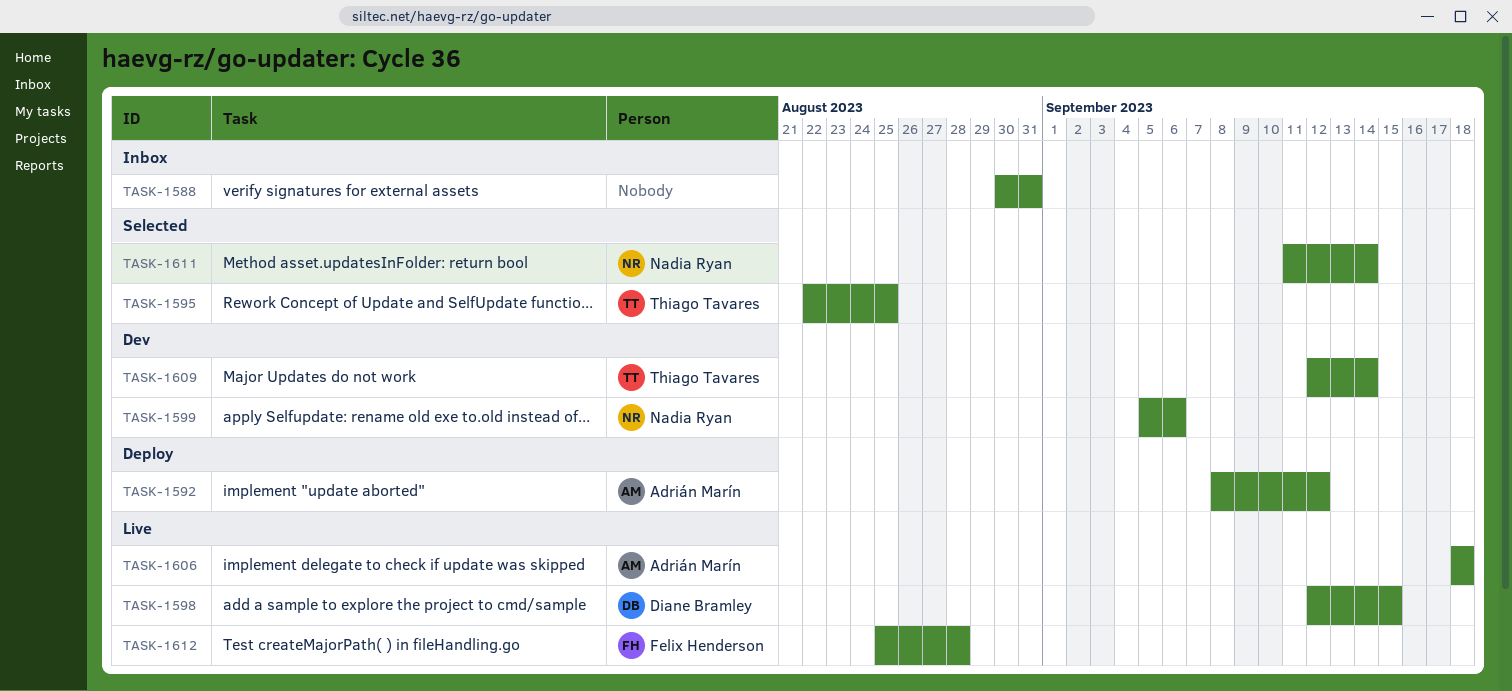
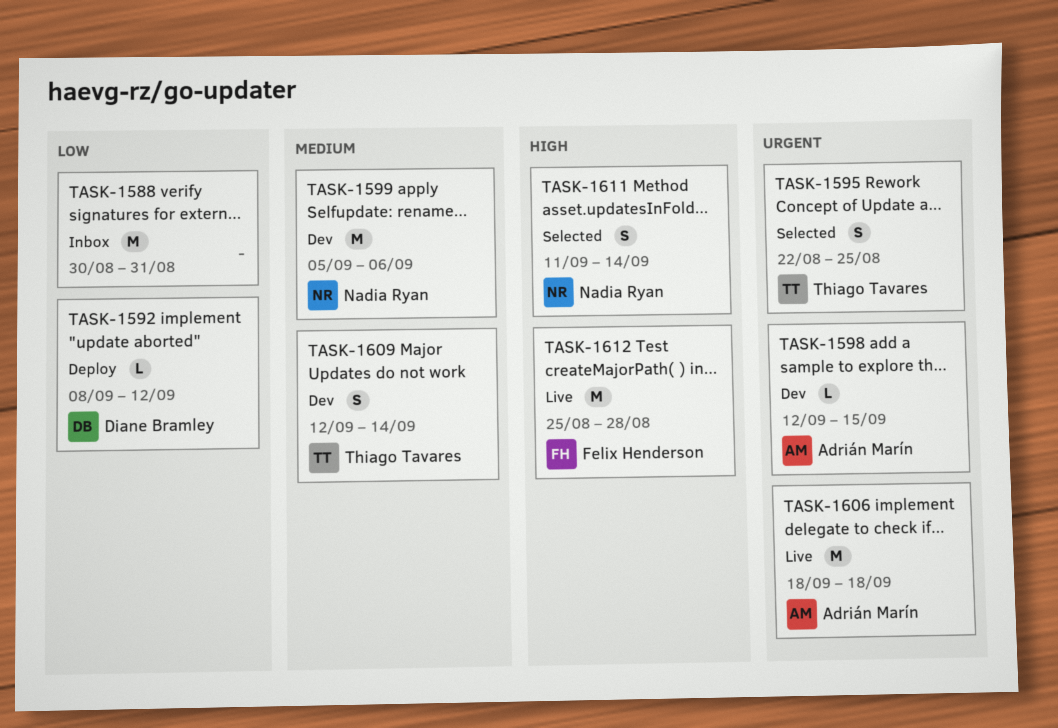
TASK-1592, owner: Adrián Marín -> Diane Bramley
TASK-1598, status: Live -> Dev
TASK-1598, owner: Diane Bramley -> Adrián Marín

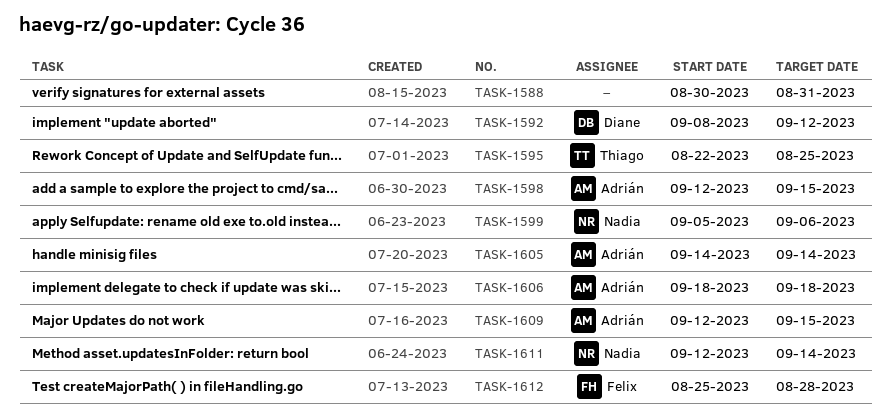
TASK-1605: none -> present
TASK-1609, owner: Thiago Tavares -> Adrián Marín
TASK-1609, due: Sep 14 -> Sep 15
TASK-1611, start: Sep 11 -> Sep 12

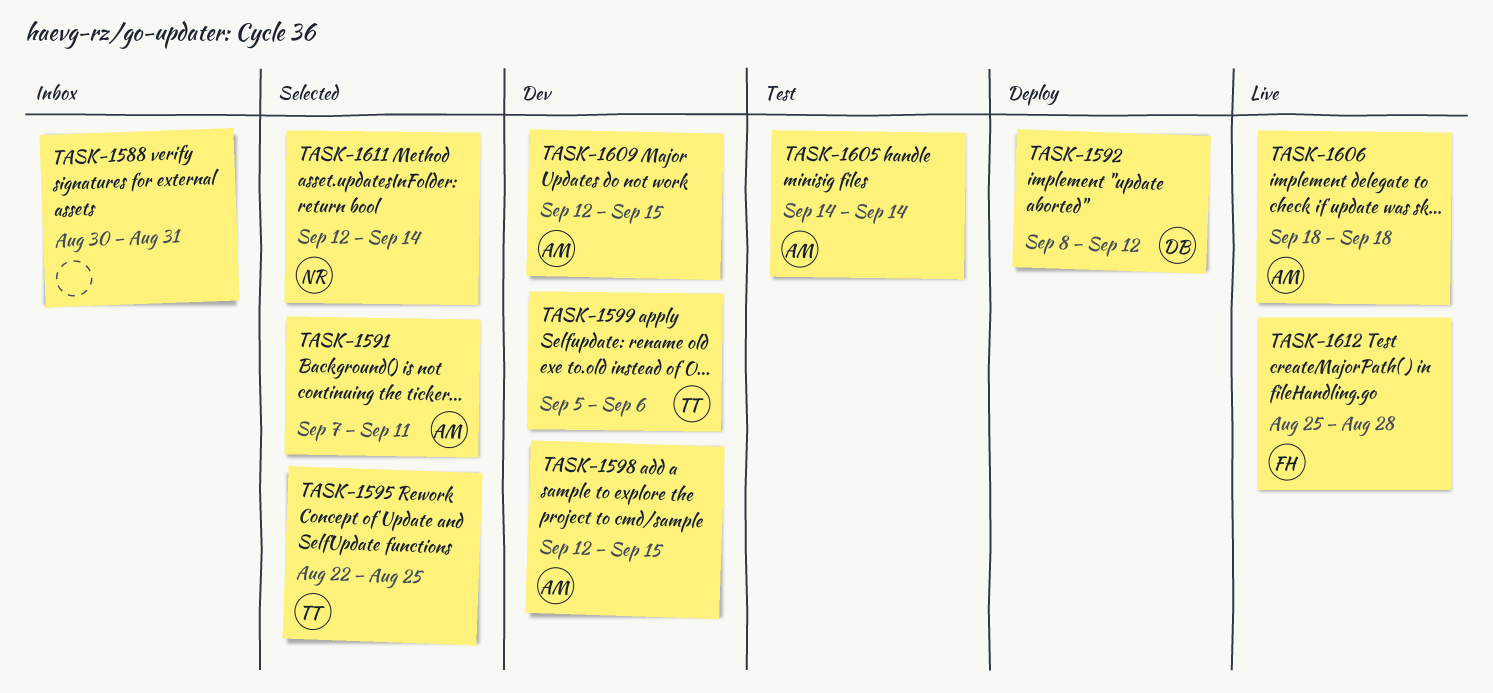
TASK-1591: none -> present
TASK-1599, owner: Nadia -> Thiago

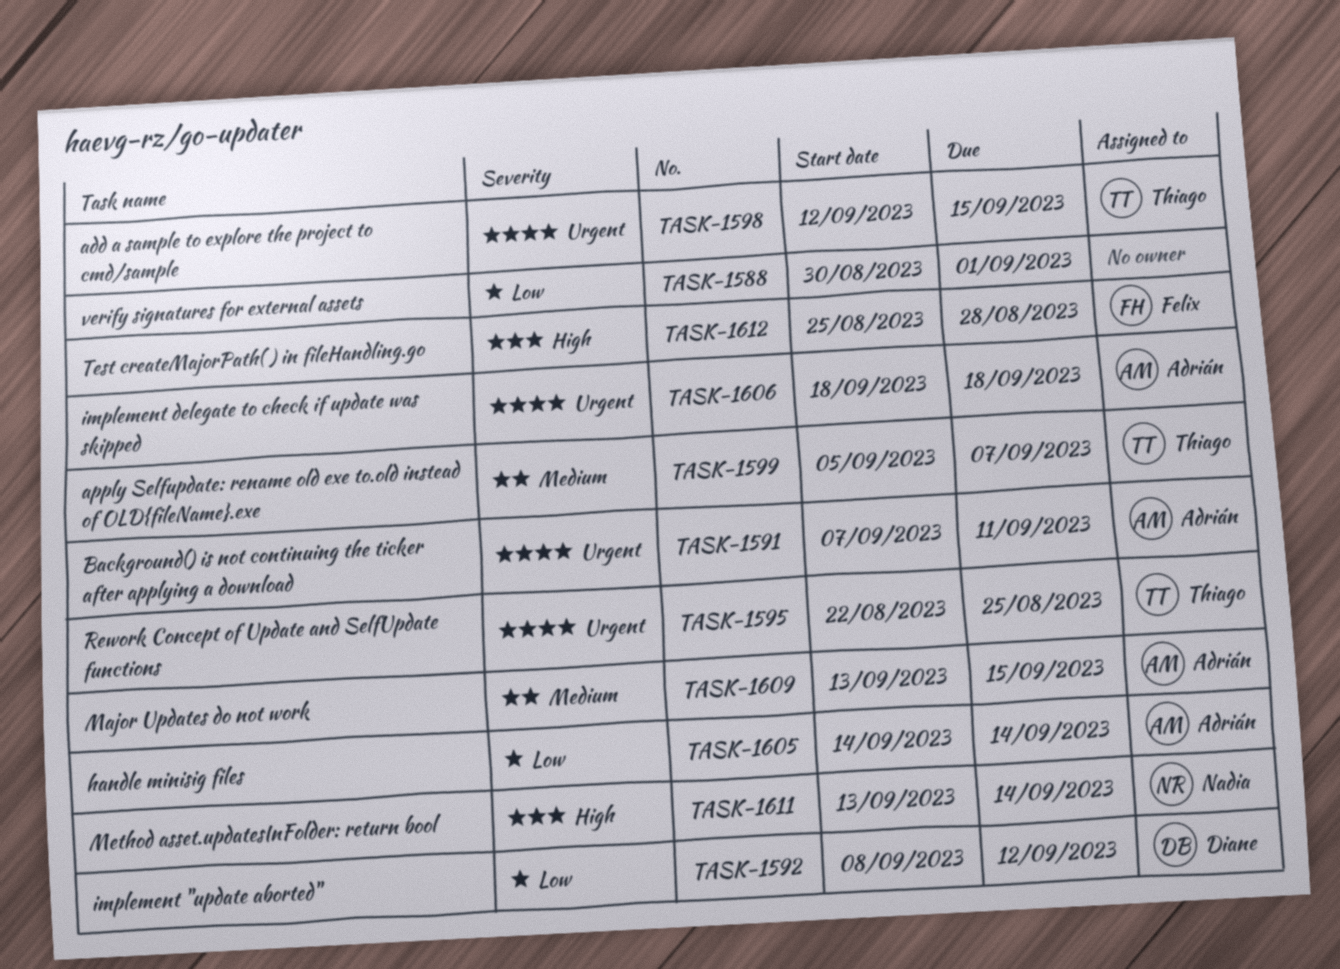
TASK-1588, due: Aug 31 -> Sep 1
TASK-1598, owner: Adrián -> Thiago
TASK-1599, due: Sep 6 -> Sep 7
TASK-1609, start: Sep 12 -> Sep 13
TASK-1611, start: Sep 12 -> Sep 13

